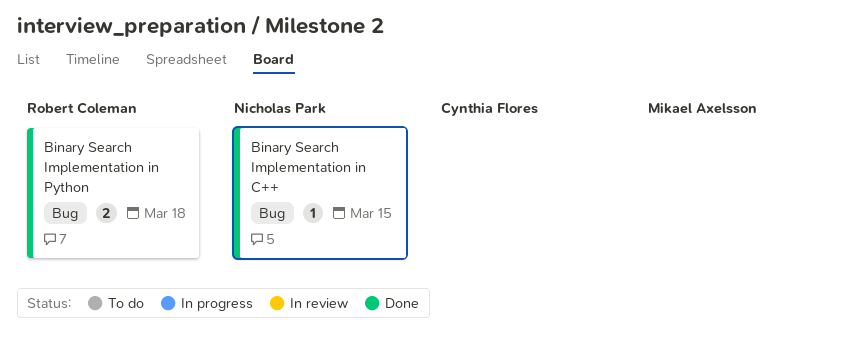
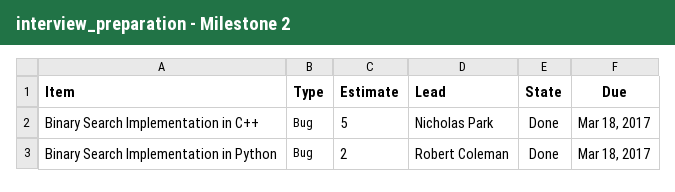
Binary Search Implementation in C++, estimate: 1 -> 5
Binary Search Implementation in C++, due: Mar 15 -> Mar 18

